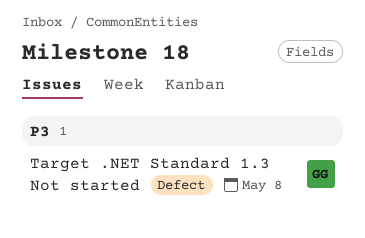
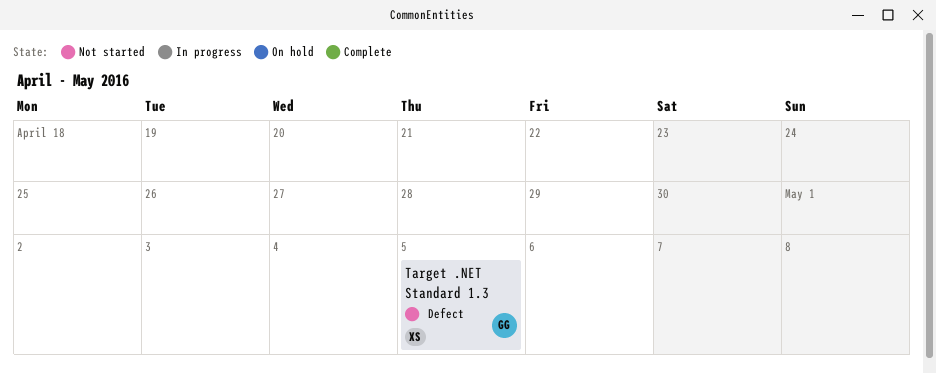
Target .NET Standard 1.3, due: May 8 -> May 5

